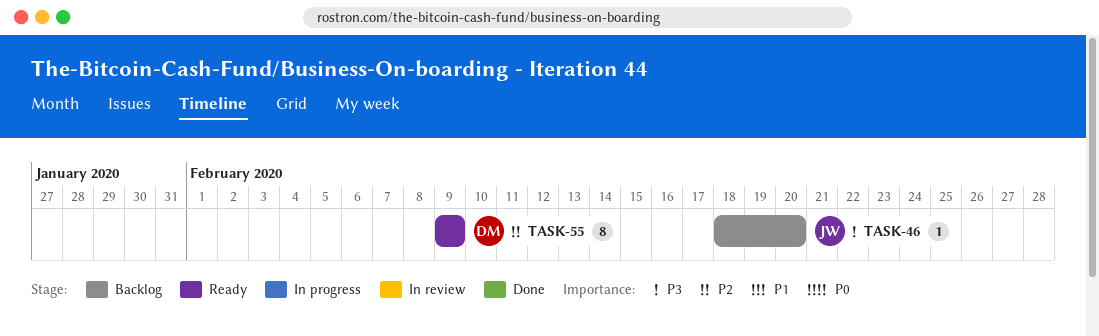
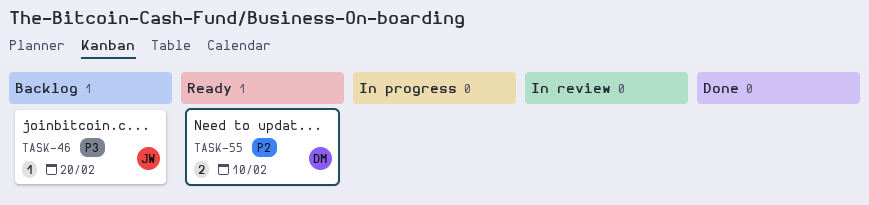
TASK-55, estimate: 8 -> 2
TASK-55, due: Feb 9 -> Feb 10

